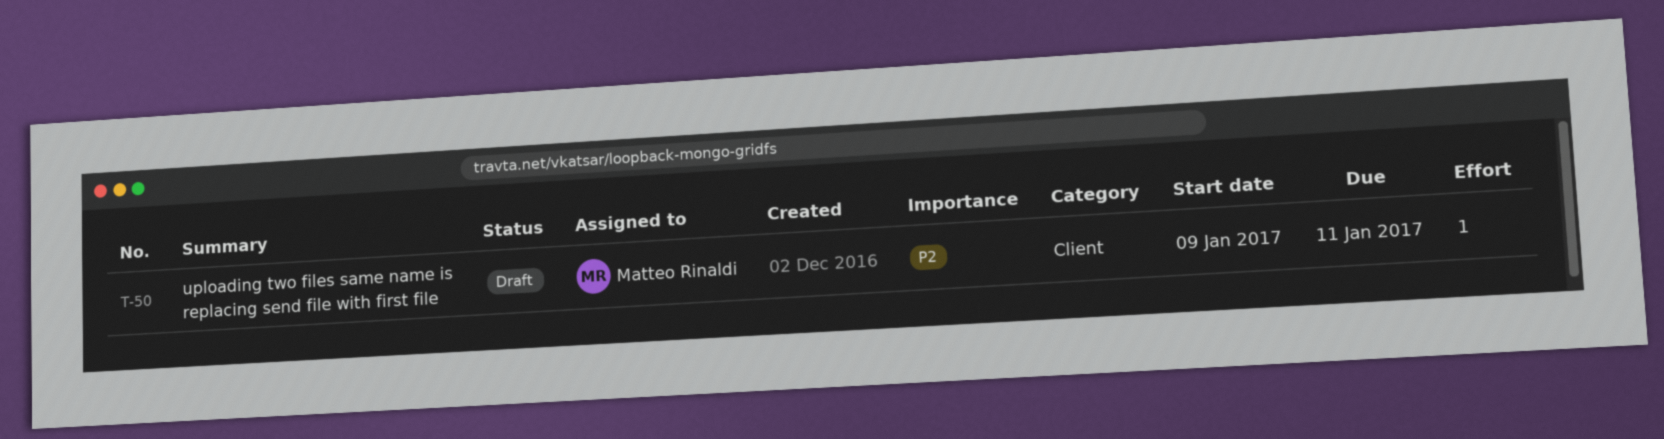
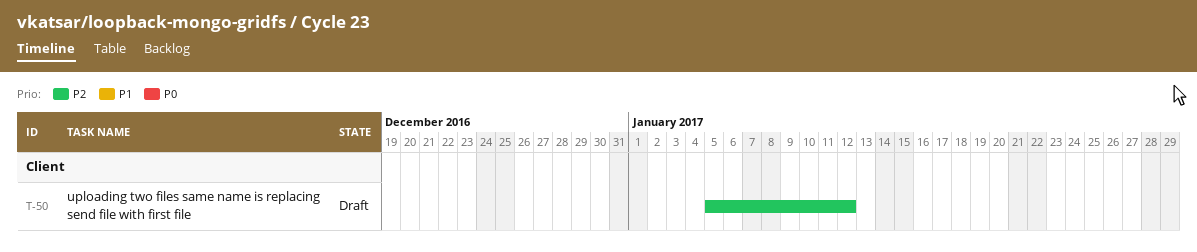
T-50, start: Jan 9 -> Jan 5
T-50, due: Jan 11 -> Jan 12

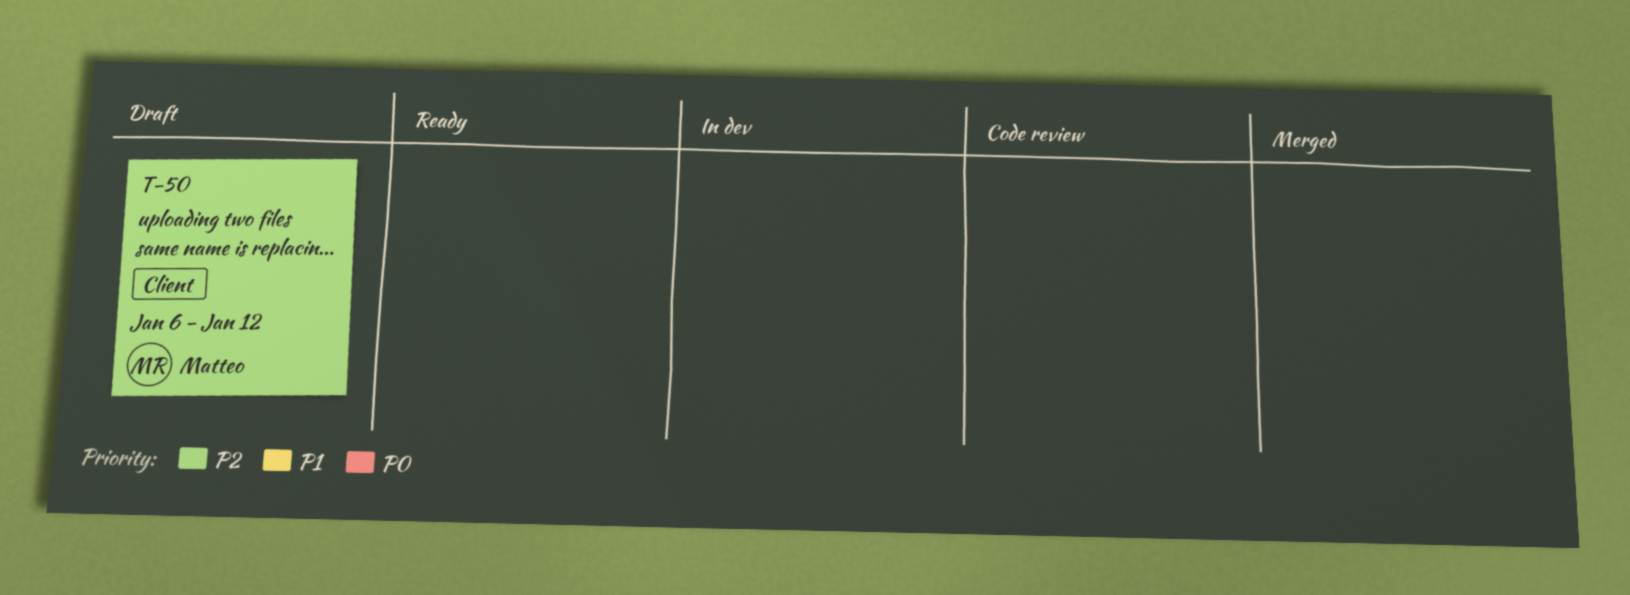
T-50, start: Jan 5 -> Jan 6

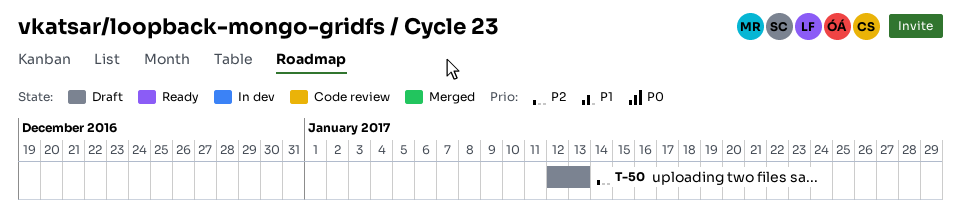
T-50, start: Jan 6 -> Jan 12
T-50, due: Jan 12 -> Jan 13

